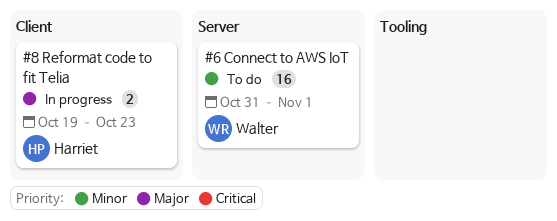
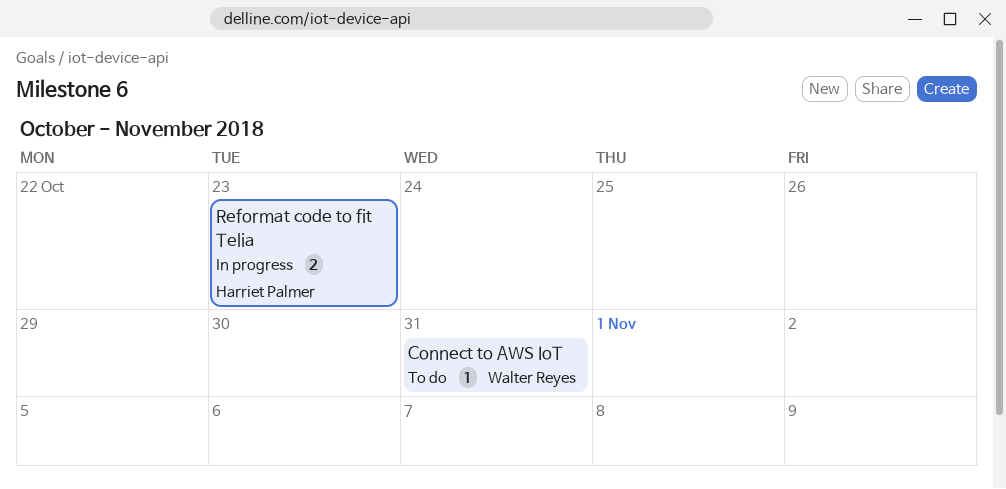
Connect to AWS IoT, estimate: 16 -> 1
Connect to AWS IoT, due: Nov 1 -> Oct 31

